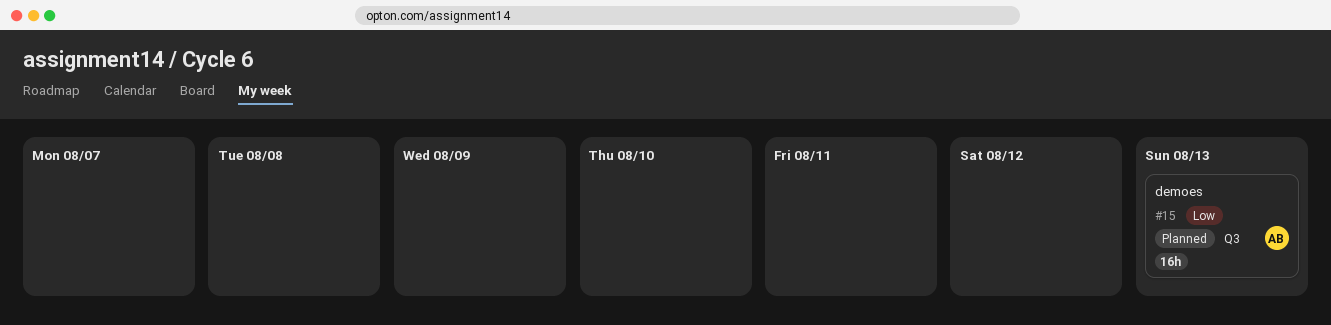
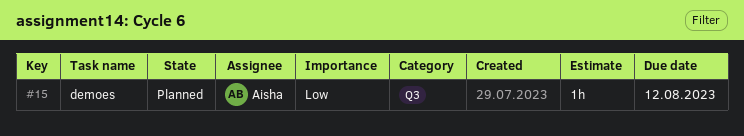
#15, estimate: 16h -> 1h
#15, due: Aug 13 -> Aug 12

